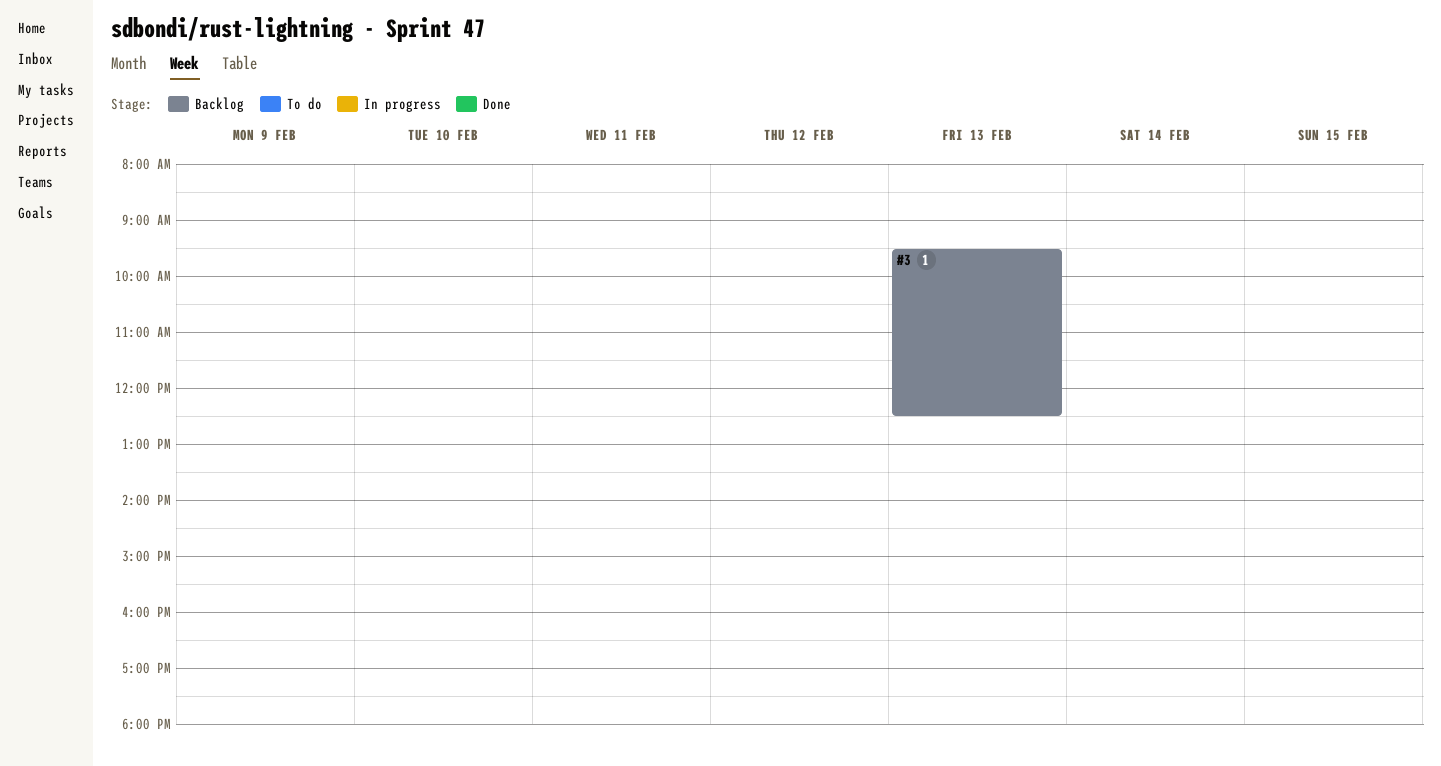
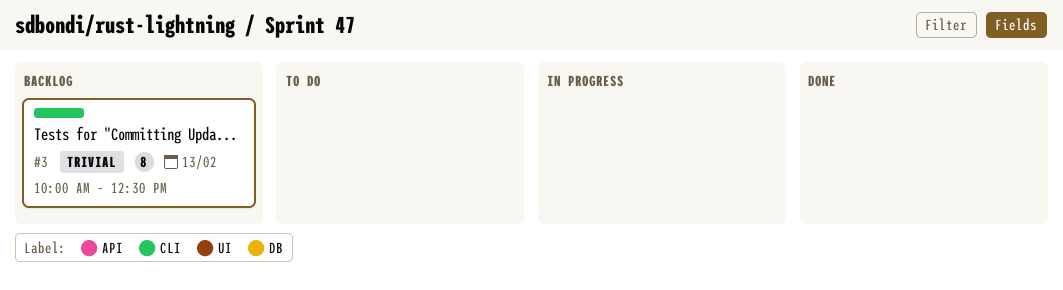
#3, estimate: 1 -> 8
#3, begins: 09:30 -> 10:00

